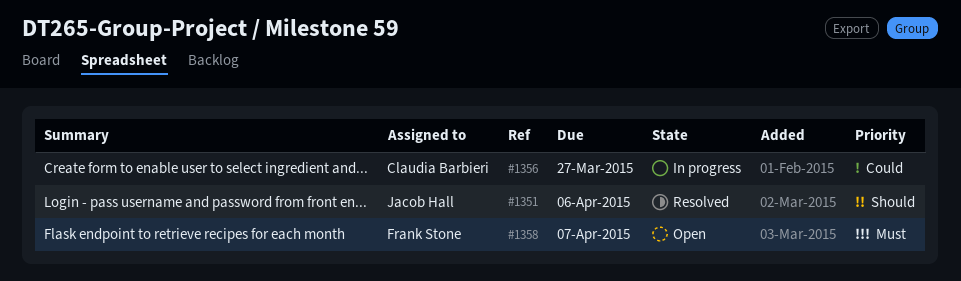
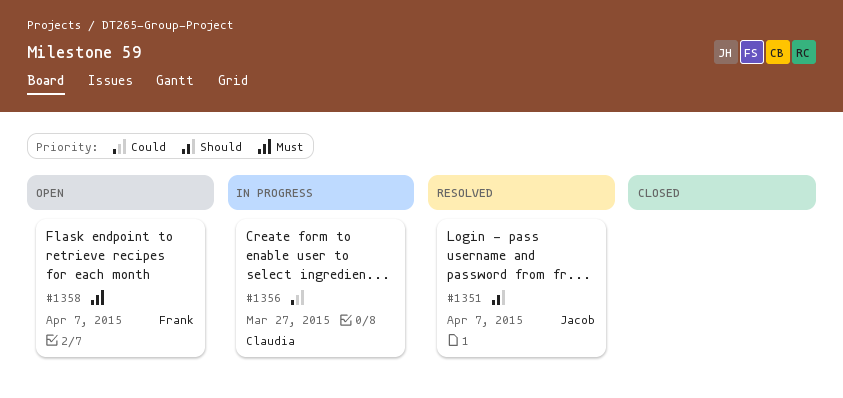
#1351, due: Apr 6 -> Apr 7

